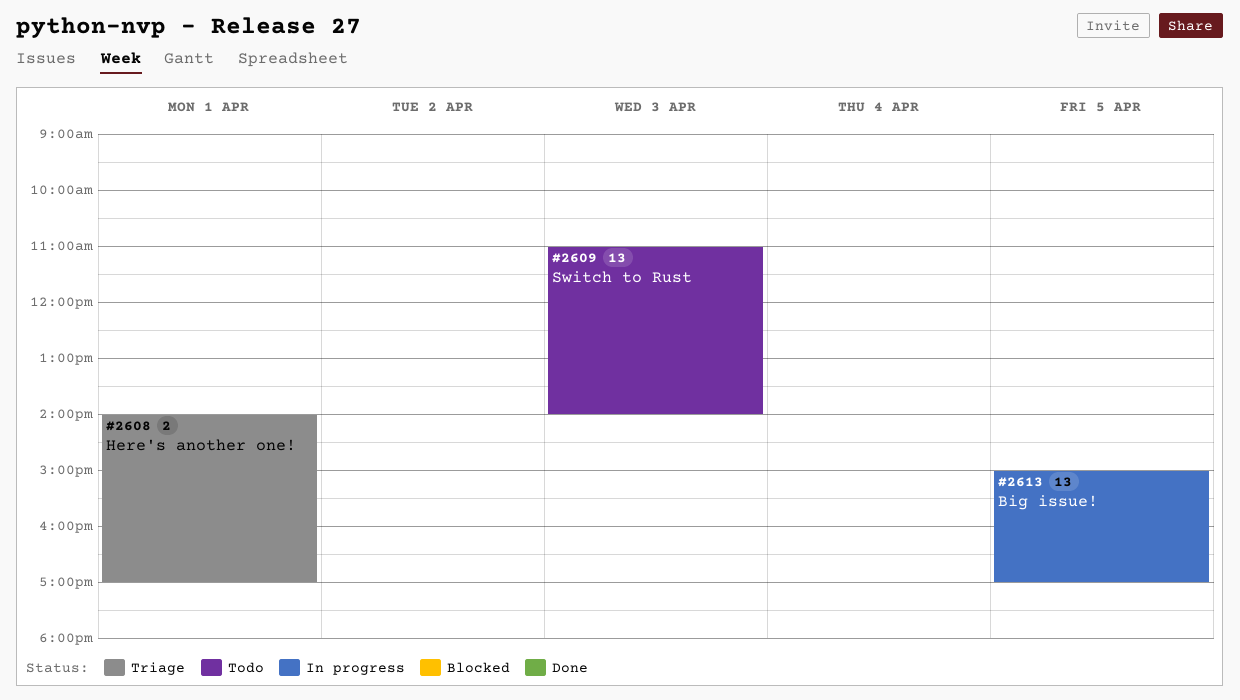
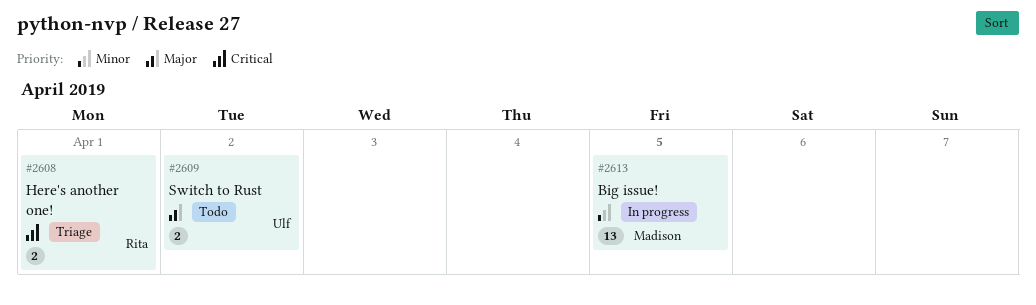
#2609, estimate: 13 -> 2
#2609, day: Apr 3 -> Apr 2

